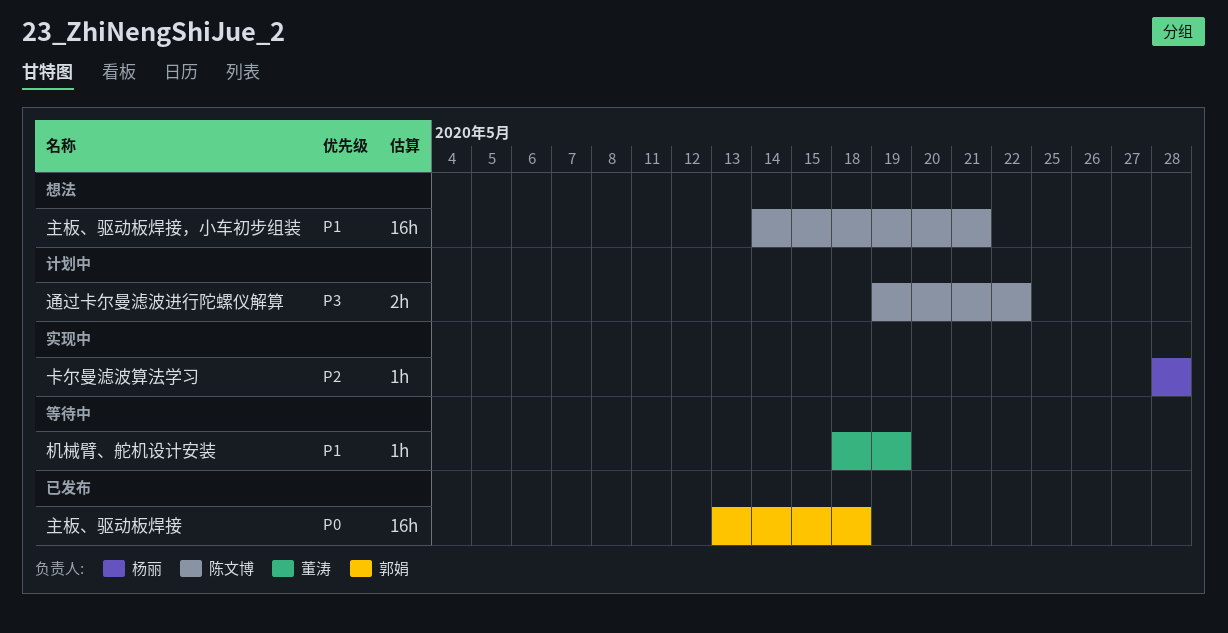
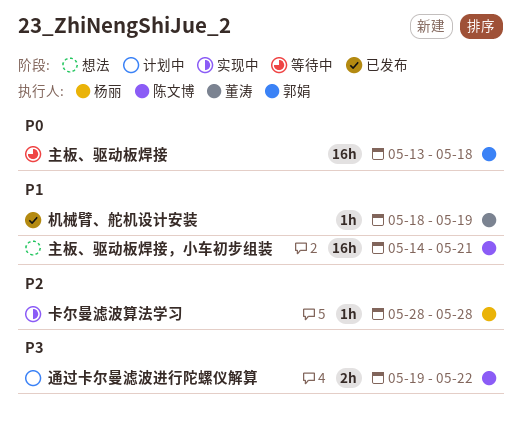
主板、驱动板焊接, status: 已发布 -> 等待中
机械臂、舵机设计安装, status: 等待中 -> 已发布

